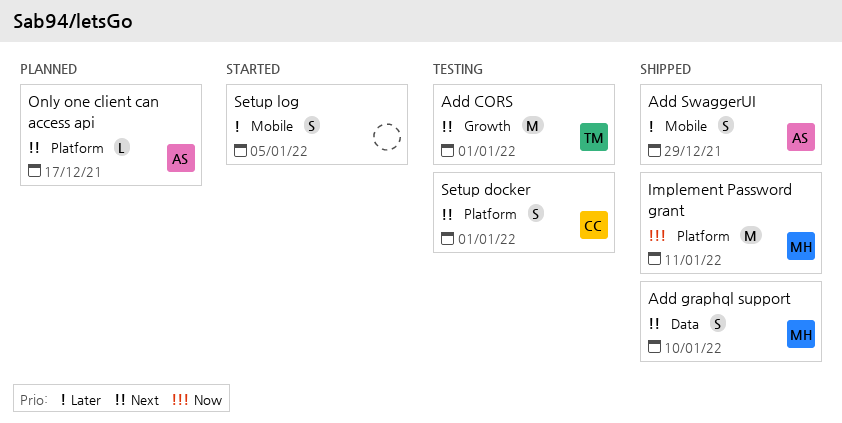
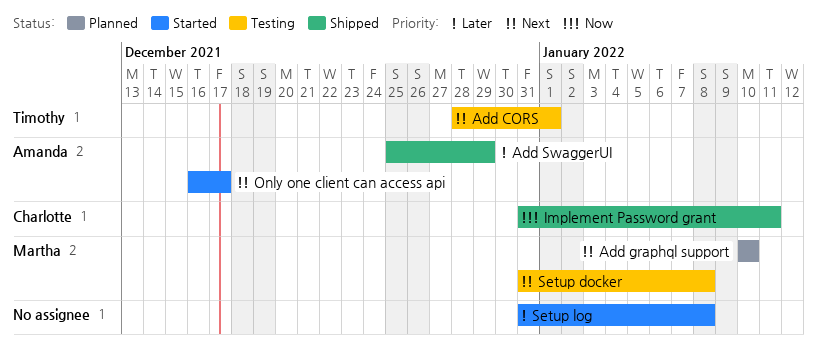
Add graphql support, status: Shipped -> Planned
Implement Password grant, owner: Martha -> Charlotte
Only one client can access api, status: Planned -> Started
Setup docker, owner: Charlotte -> Martha
Setup docker, due: Jan 1 -> Jan 8
Setup log, due: Jan 5 -> Jan 8

